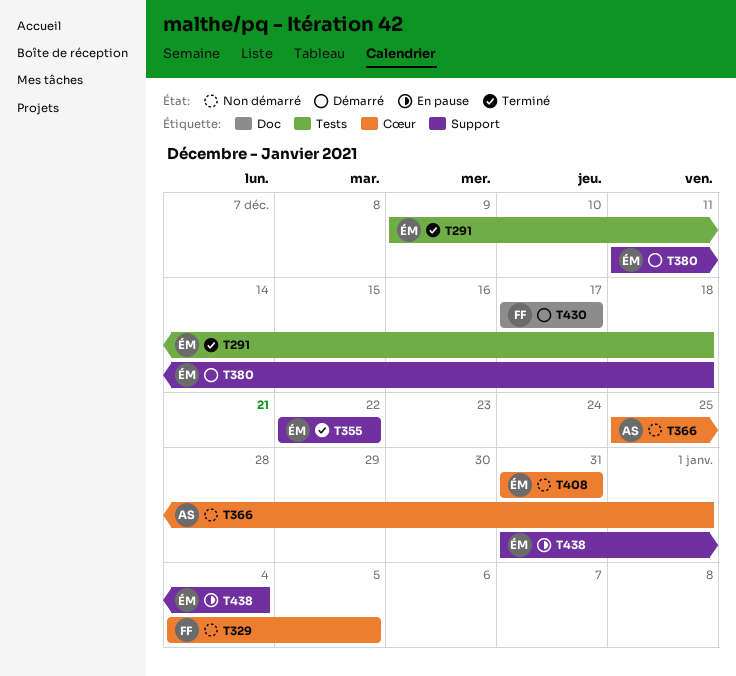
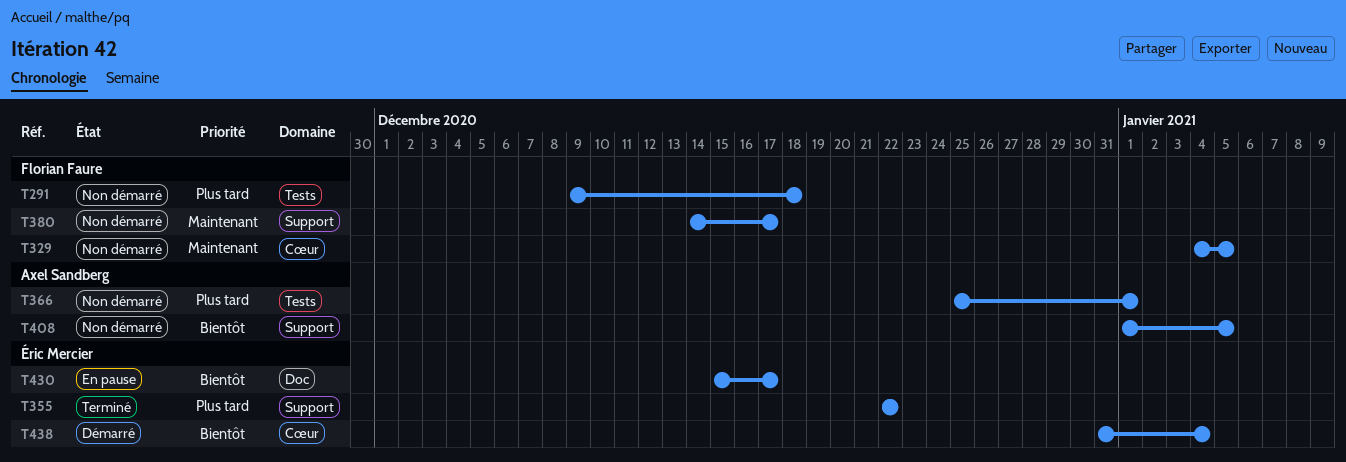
T291, status: Terminé -> Non démarré
T291, owner: Éric Mercier -> Florian Faure
T366, label: Cœur -> Tests
T380, status: Démarré -> Non démarré
T380, owner: Éric Mercier -> Florian Faure
T380, start: Dec 11 -> Dec 14
T380, due: Dec 18 -> Dec 17
T408, owner: Éric Mercier -> Axel Sandberg
T408, label: Cœur -> Support
T408, start: Dec 31 -> Jan 1
T408, due: Dec 31 -> Jan 5
T430, status: Démarré -> En pause
T430, owner: Florian Faure -> Éric Mercier
T430, start: Dec 17 -> Dec 15
T438, status: En pause -> Démarré
T438, label: Support -> Cœur

